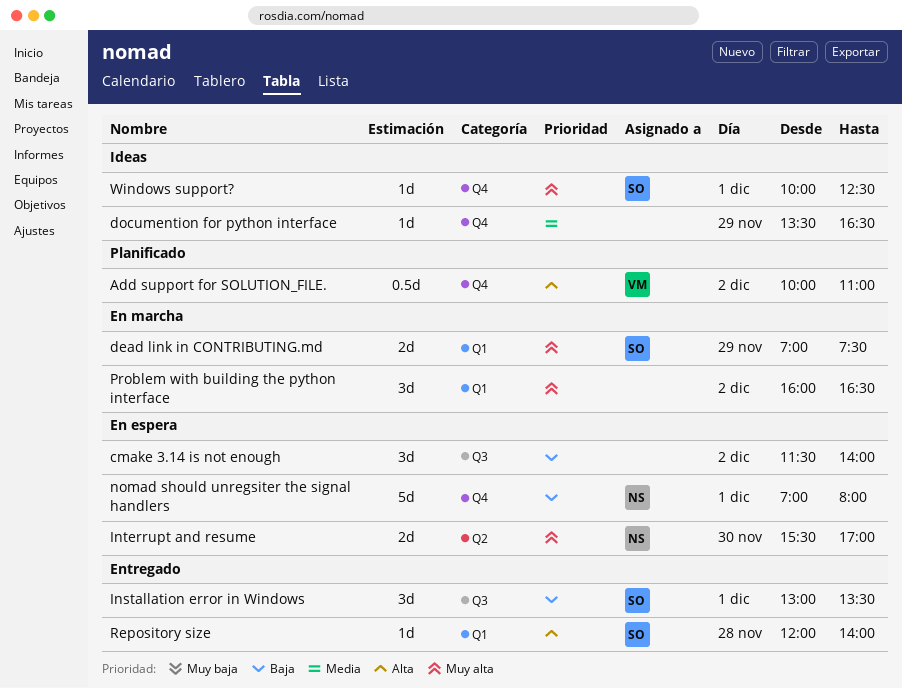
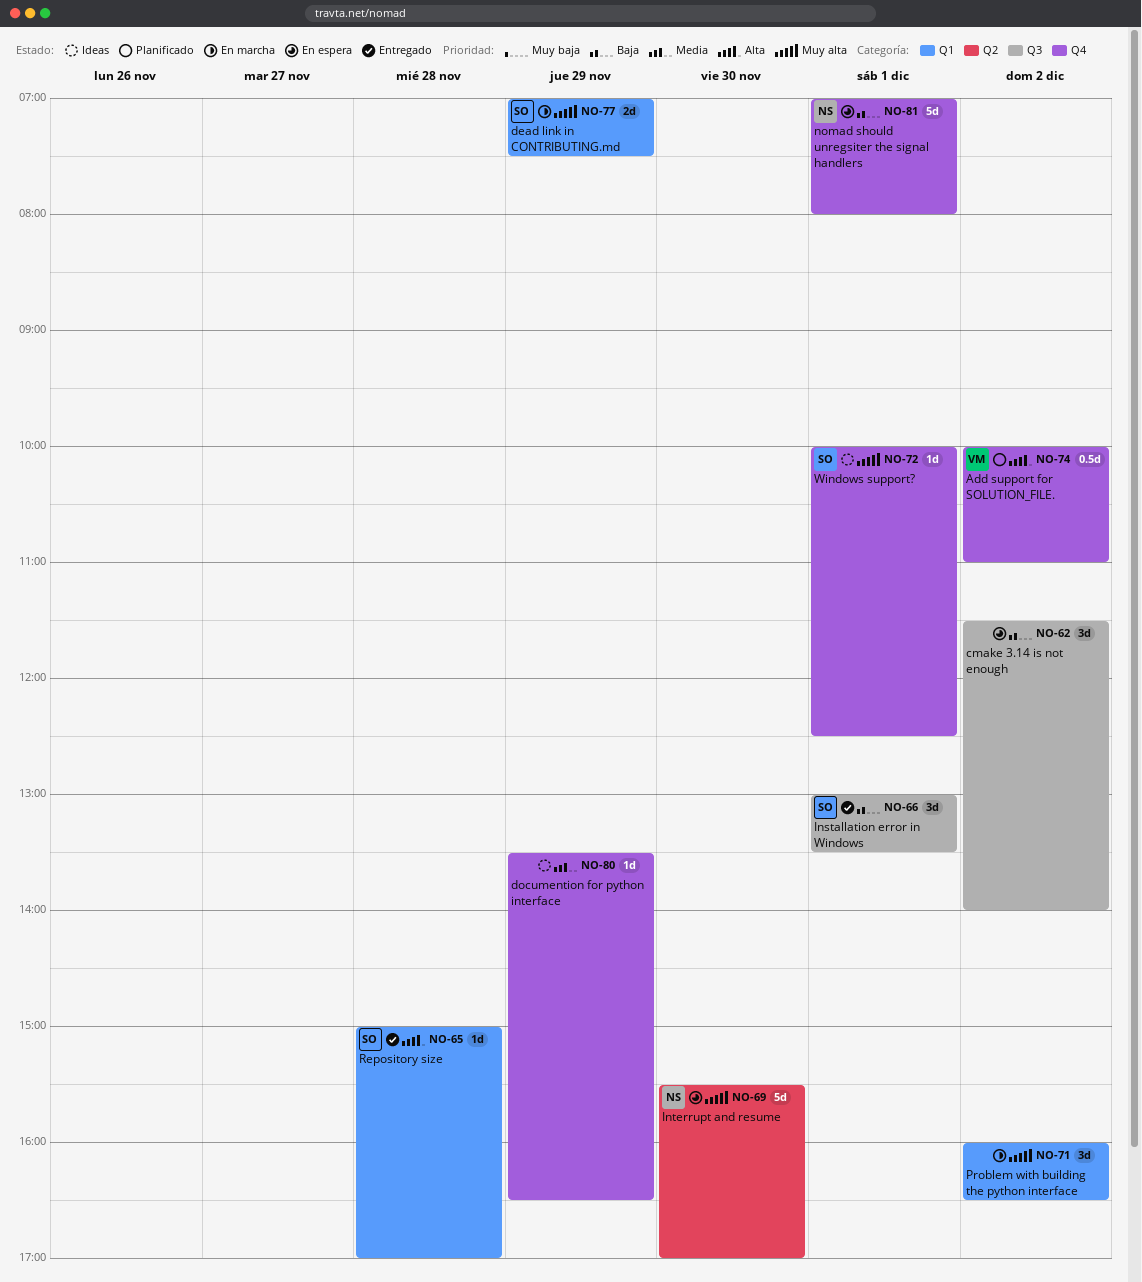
Interrupt and resume, estimate: 2d -> 5d
Repository size, begins: 12:00 -> 15:00
Repository size, ends: 14:00 -> 17:00

